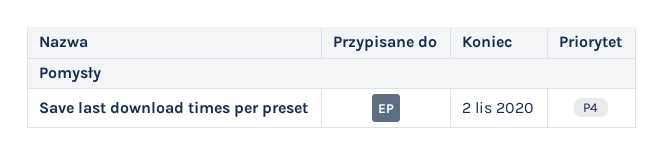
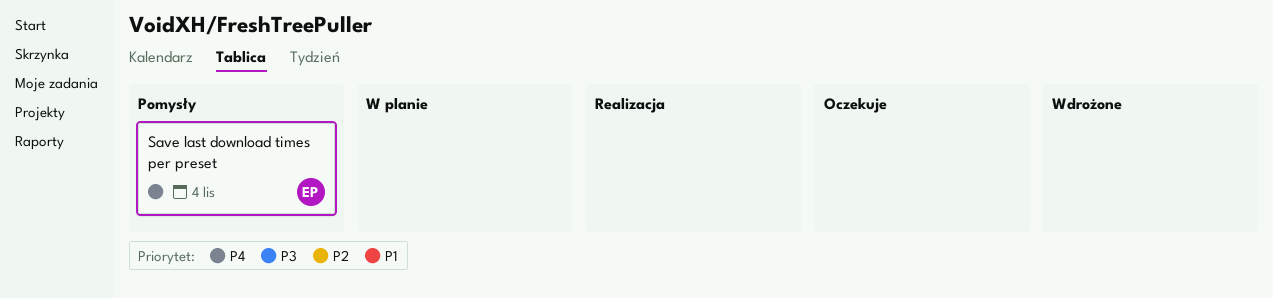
Save last download times per preset, due: Nov 2 -> Nov 4

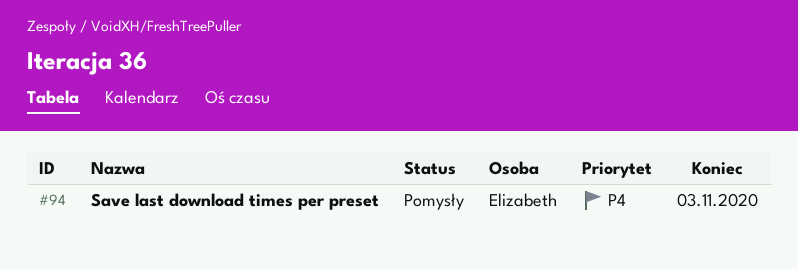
Save last download times per preset, due: Nov 4 -> Nov 3

